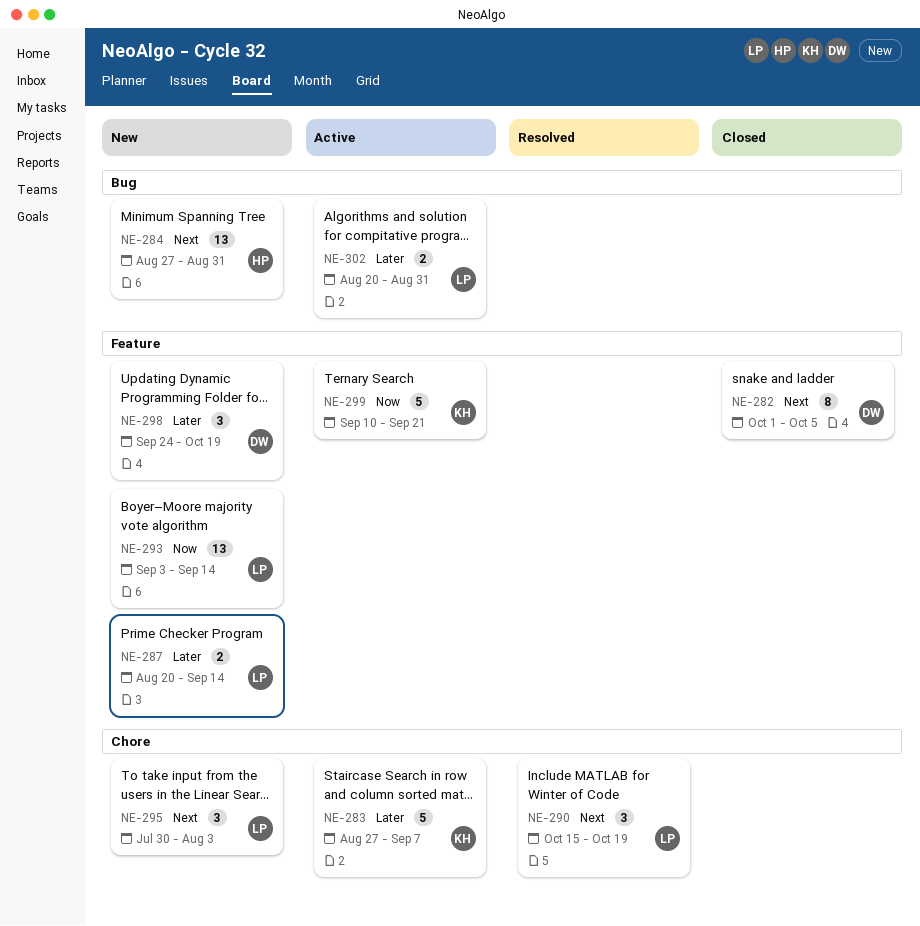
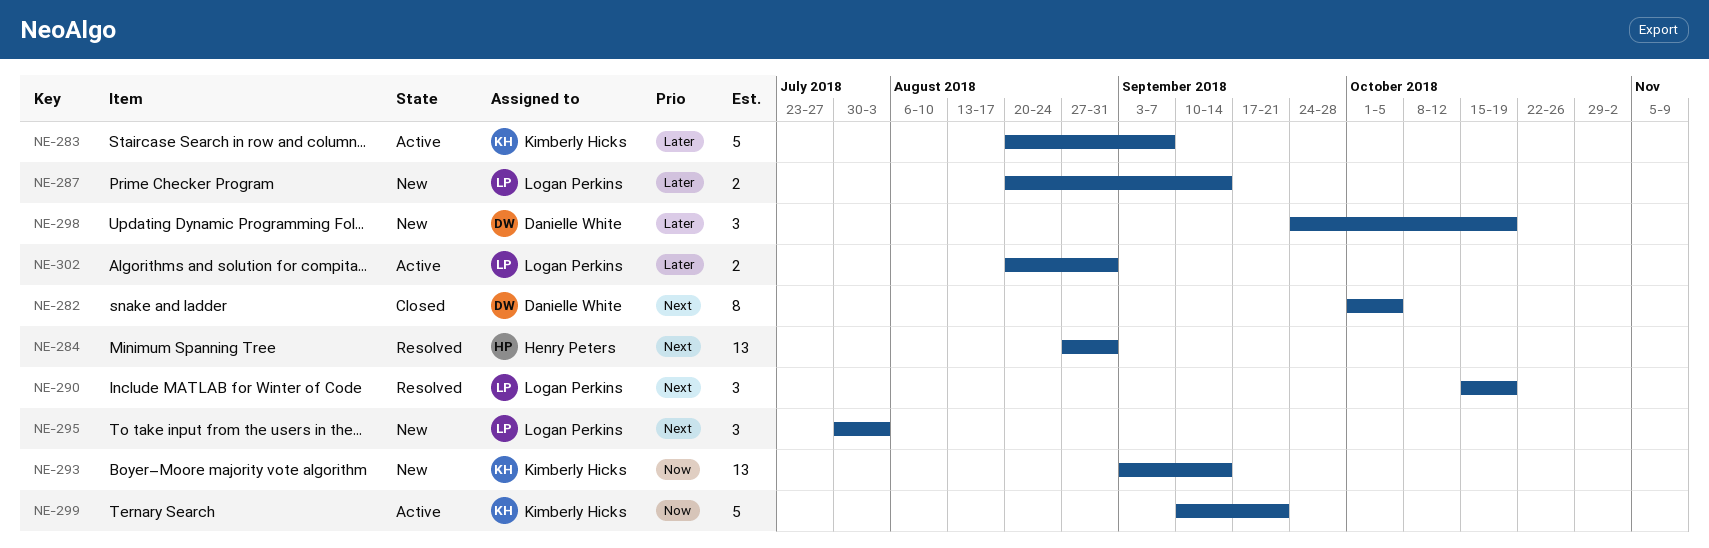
NE-283, start: Aug 27 -> Aug 20
NE-284, status: New -> Resolved
NE-293, owner: Logan Perkins -> Kimberly Hicks

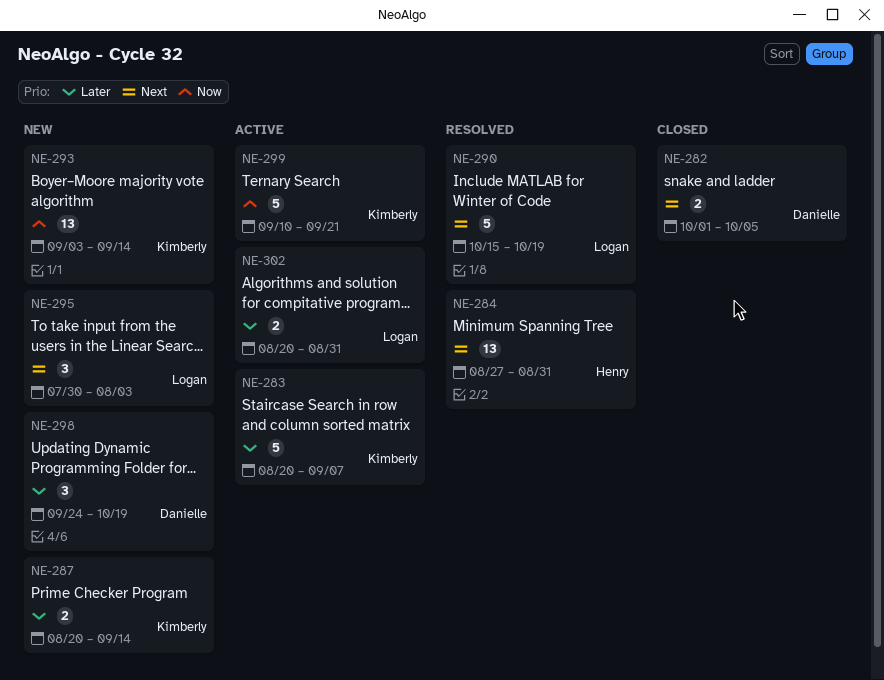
NE-282, estimate: 8 -> 2
NE-287, owner: Logan Perkins -> Kimberly Hicks
NE-290, estimate: 3 -> 5

